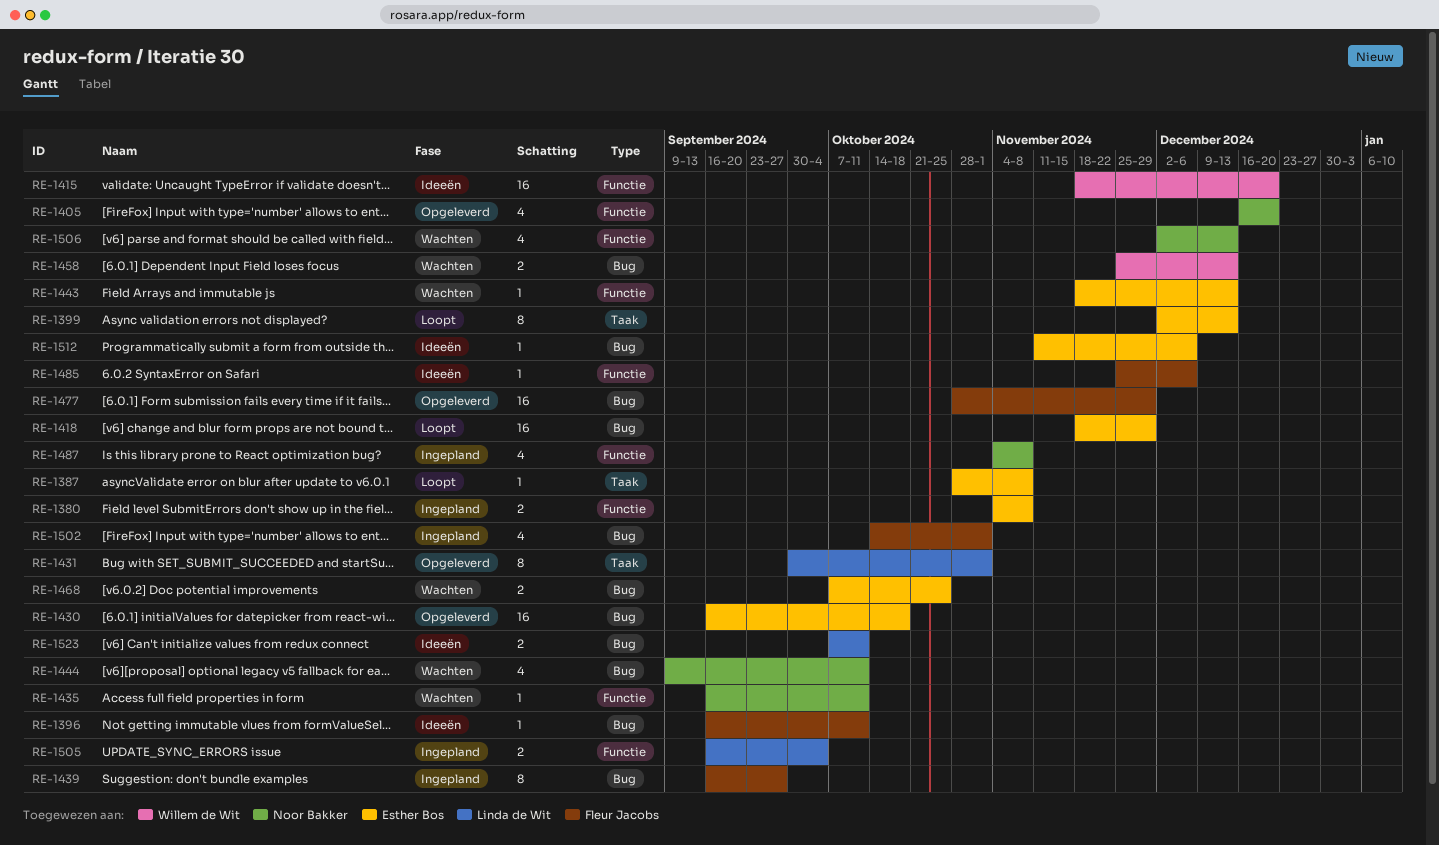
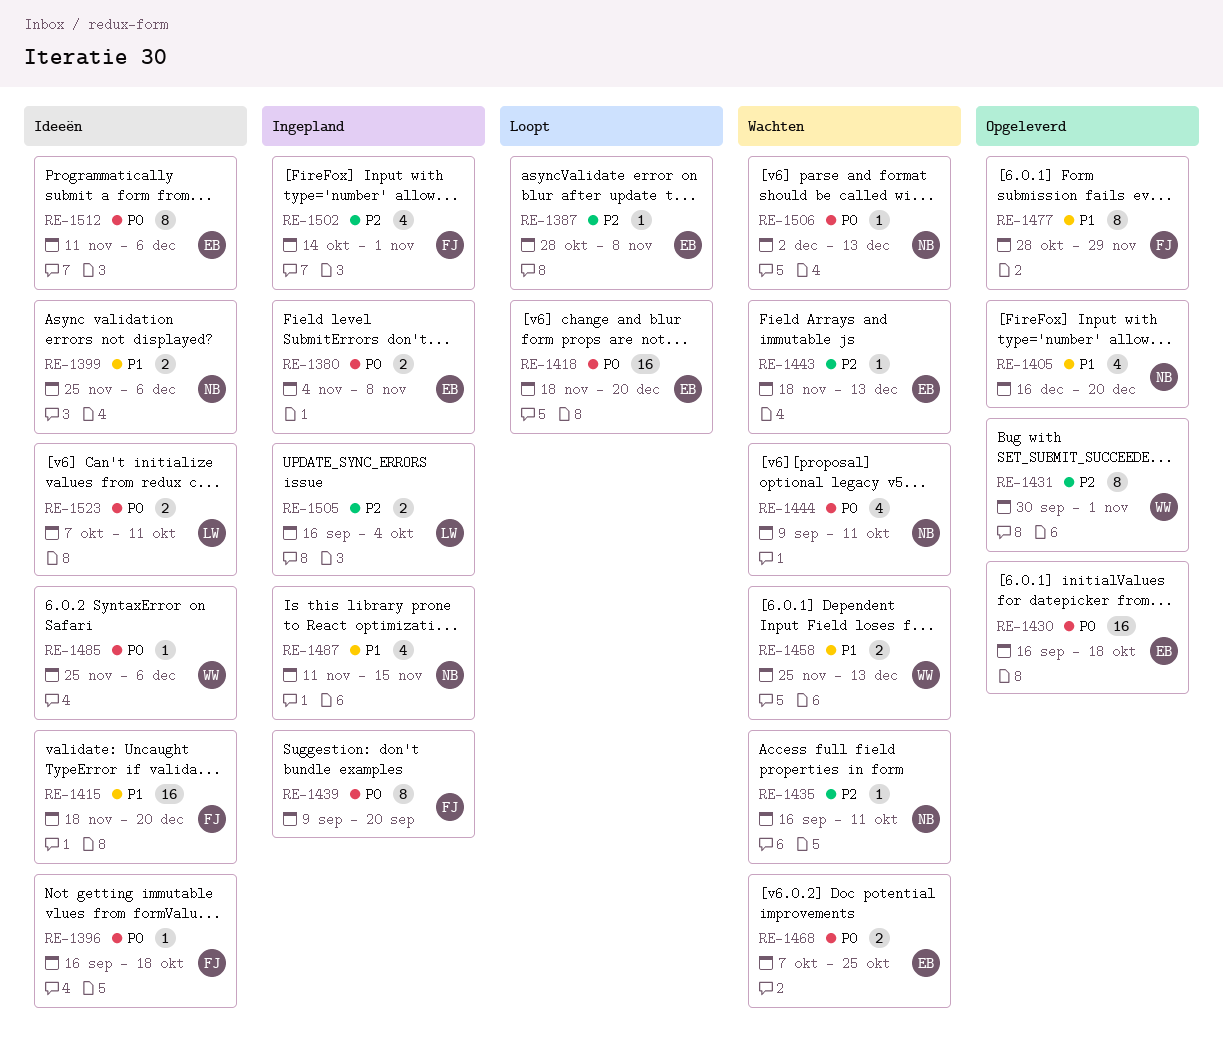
RE-1396, due: Oct 11 -> Oct 18
RE-1399, status: Loopt -> Ideeën
RE-1399, owner: Esther Bos -> Noor Bakker
RE-1399, estimate: 8 -> 2
RE-1399, start: Dec 2 -> Nov 25
RE-1399, due: Dec 13 -> Dec 6
RE-1415, owner: Willem de Wit -> Fleur Jacobs
RE-1418, due: Nov 29 -> Dec 20
RE-1431, owner: Linda de Wit -> Willem de Wit
RE-1439, start: Sep 16 -> Sep 9
RE-1439, due: Sep 27 -> Sep 20
RE-1477, estimate: 16 -> 8
RE-1485, owner: Fleur Jacobs -> Willem de Wit
RE-1487, start: Nov 4 -> Nov 11
RE-1487, due: Nov 8 -> Nov 15
RE-1506, estimate: 4 -> 1
RE-1512, estimate: 1 -> 8

